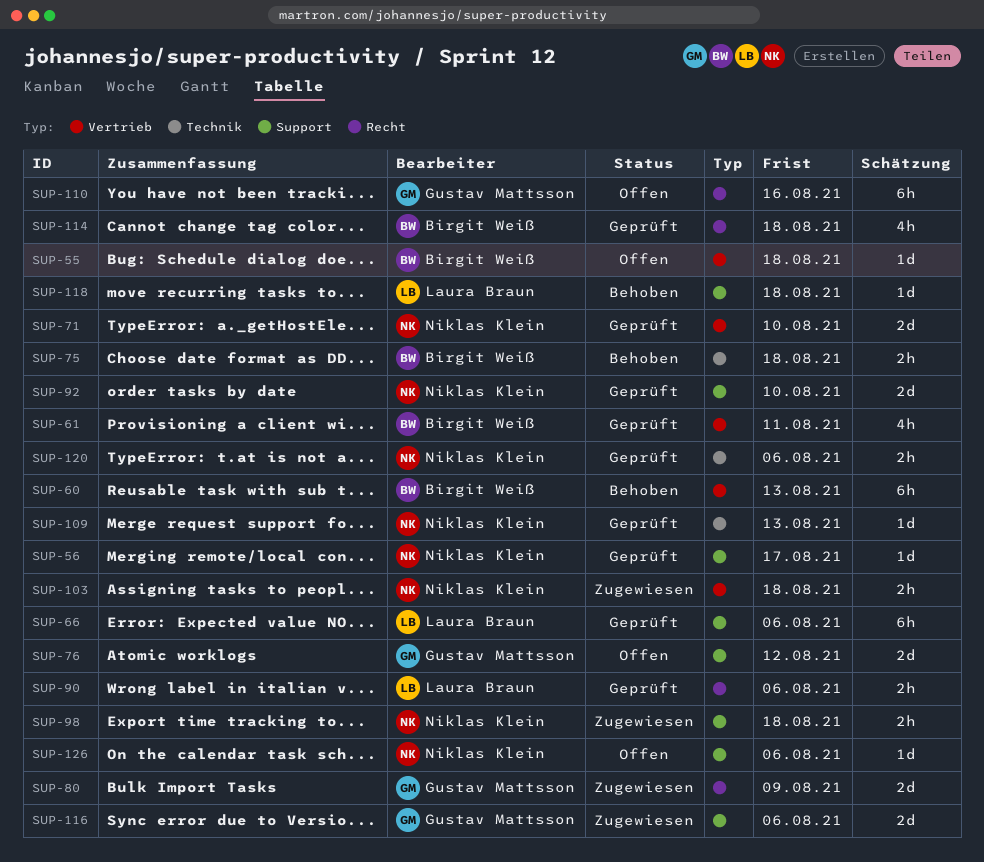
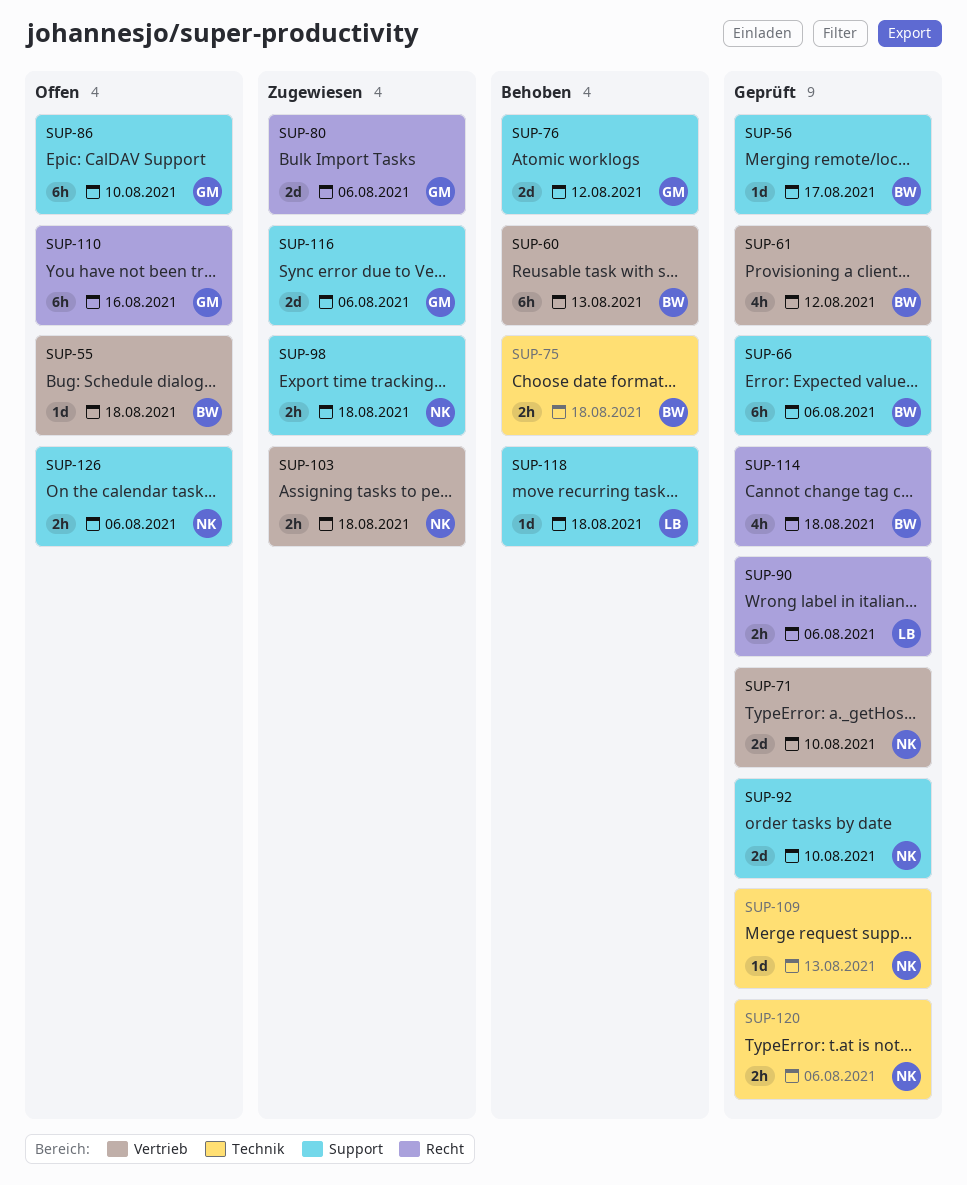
SUP-56, owner: Niklas Klein -> Birgit Weiß
SUP-61, due: Aug 11 -> Aug 12
SUP-66, owner: Laura Braun -> Birgit Weiß
SUP-76, status: Offen -> Behoben
SUP-80, due: Aug 9 -> Aug 6
SUP-86: none -> present
SUP-126, estimate: 1d -> 2h

